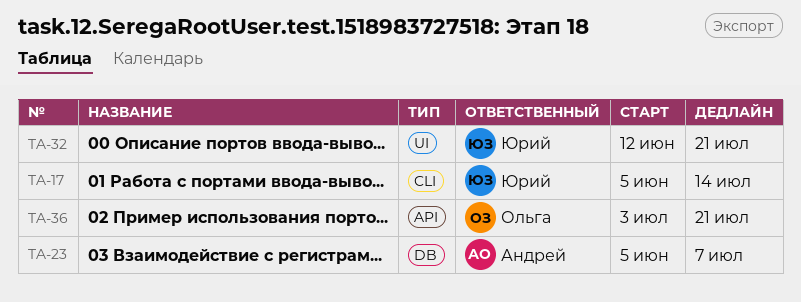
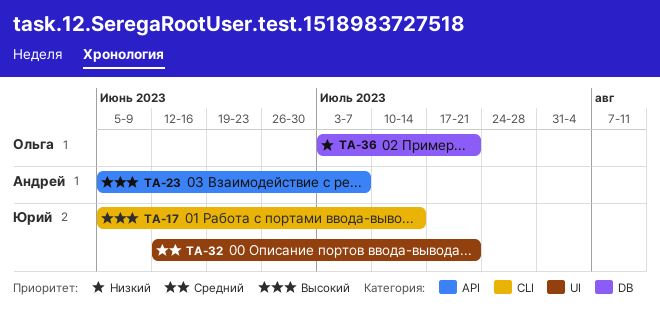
TA-23, label: DB -> API
TA-36, label: API -> DB

